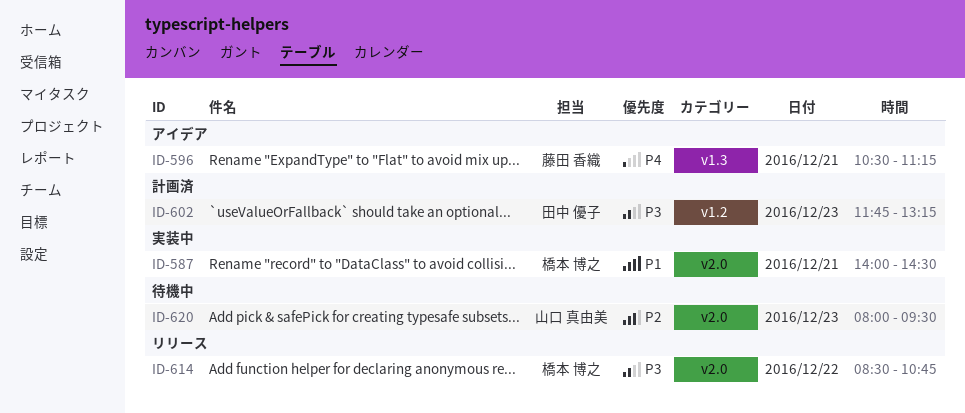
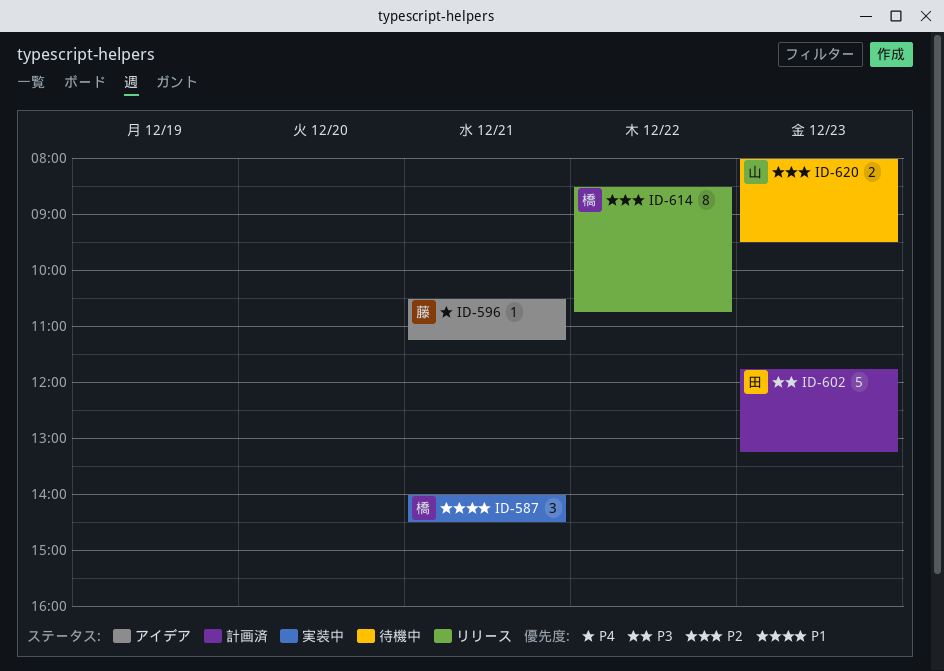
ID-614, priority: P3 -> P2

